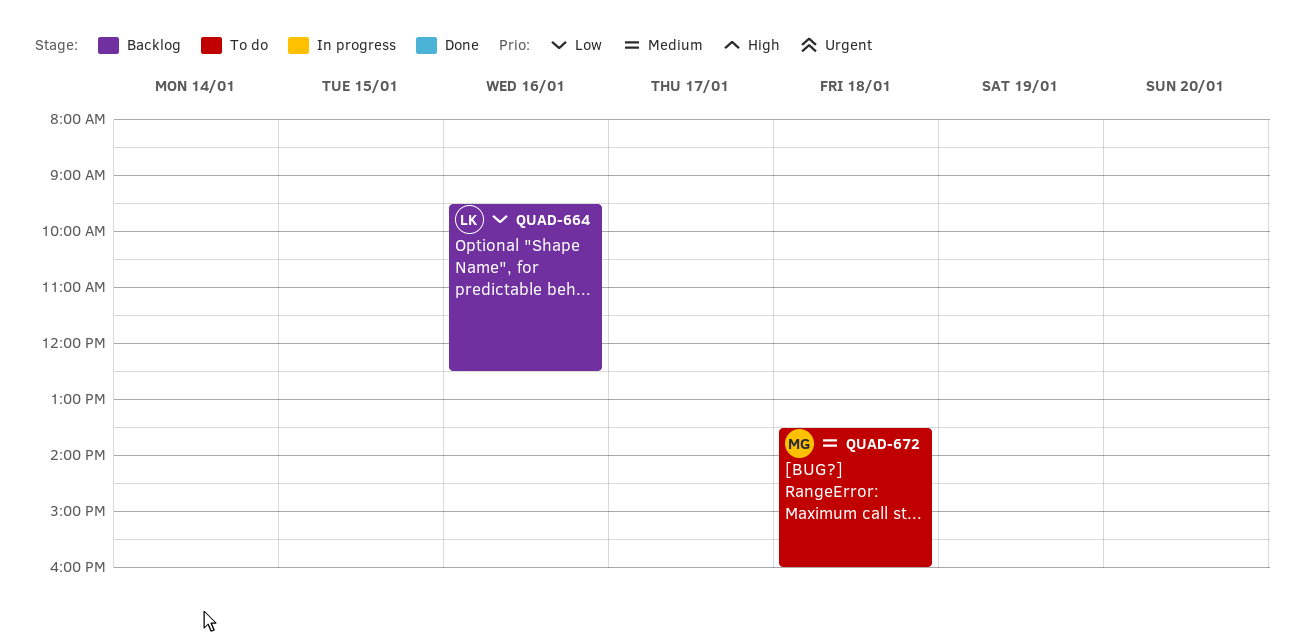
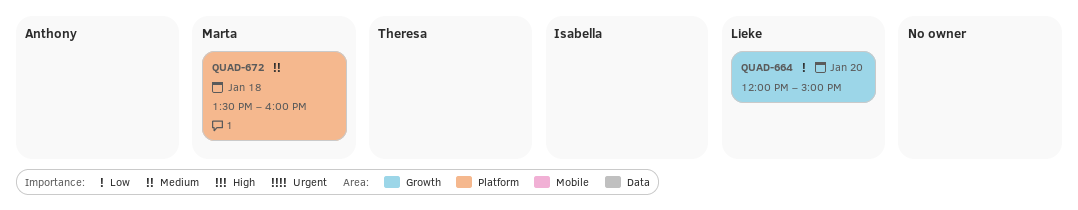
QUAD-664, day: Jan 16 -> Jan 20
QUAD-664, begins: 09:30 -> 12:00
QUAD-664, ends: 12:30 -> 15:00

